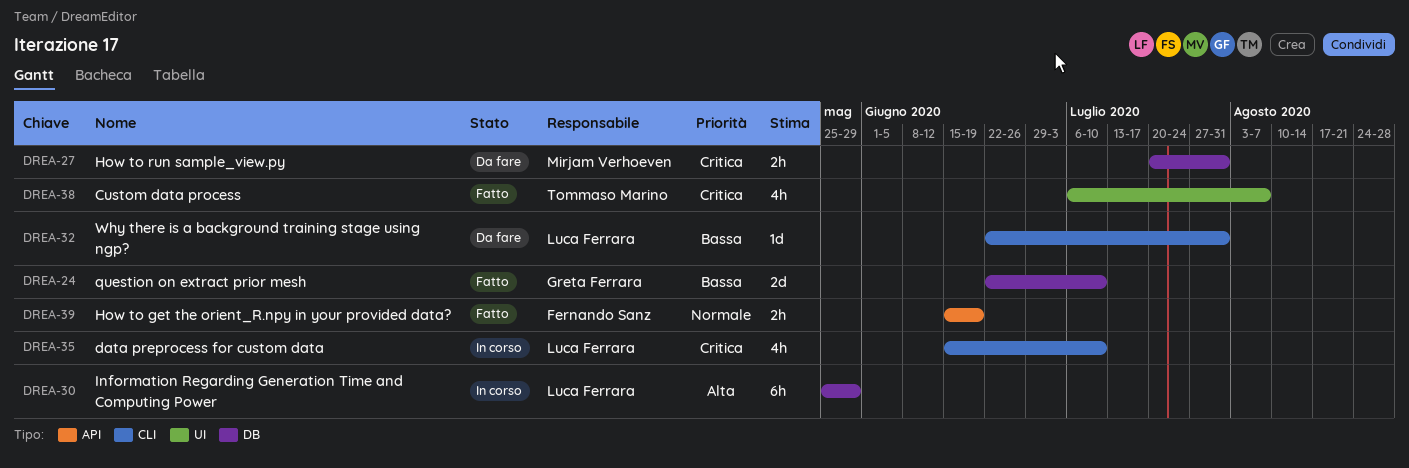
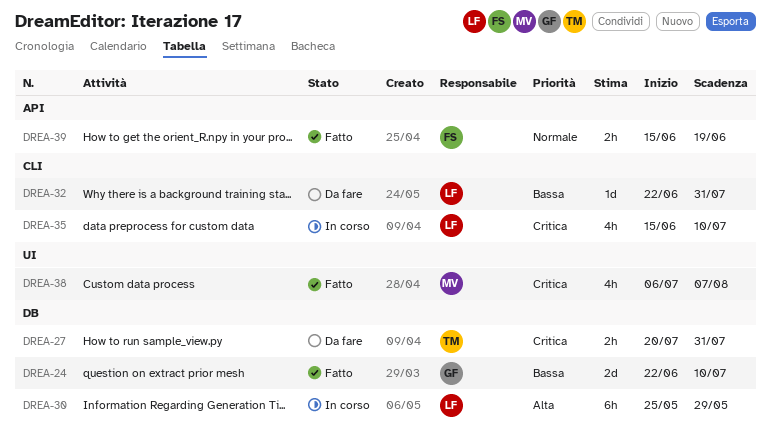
DREA-27, owner: Mirjam Verhoeven -> Tommaso Marino
DREA-38, owner: Tommaso Marino -> Mirjam Verhoeven

